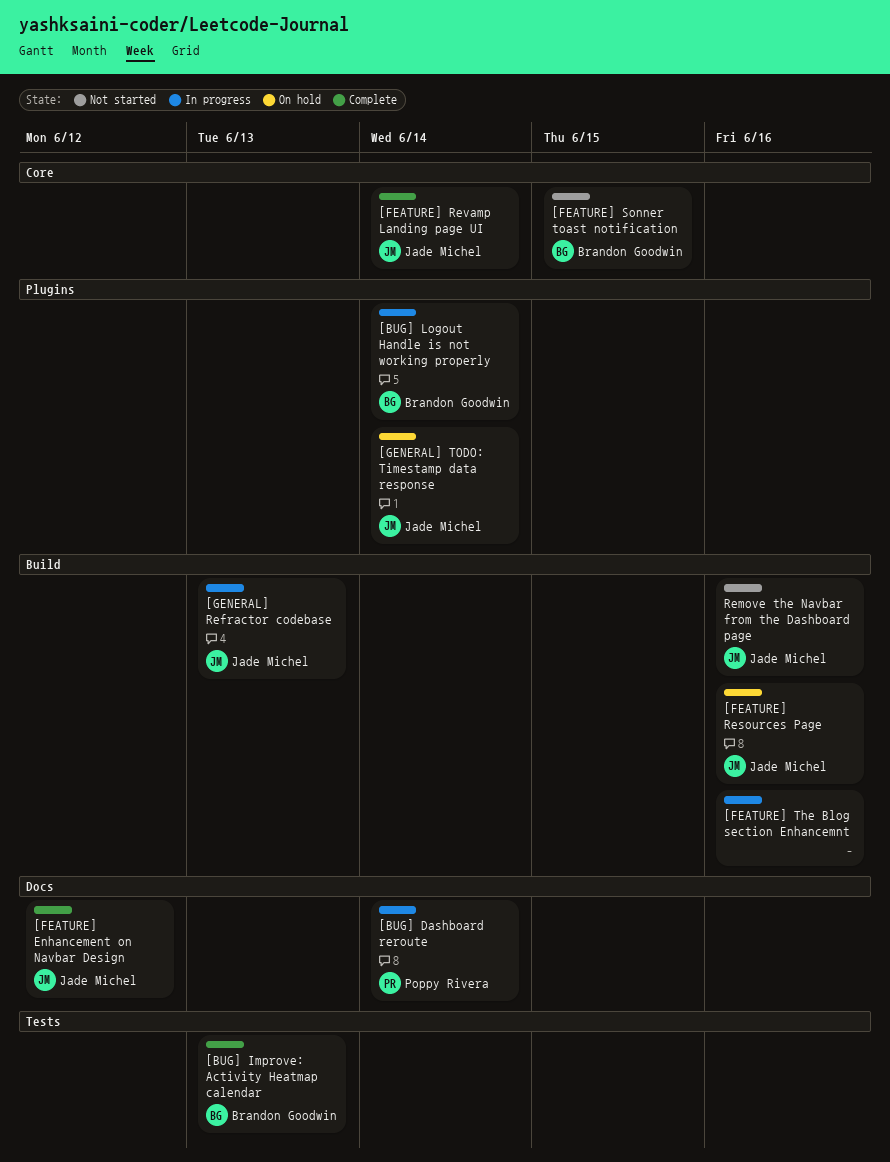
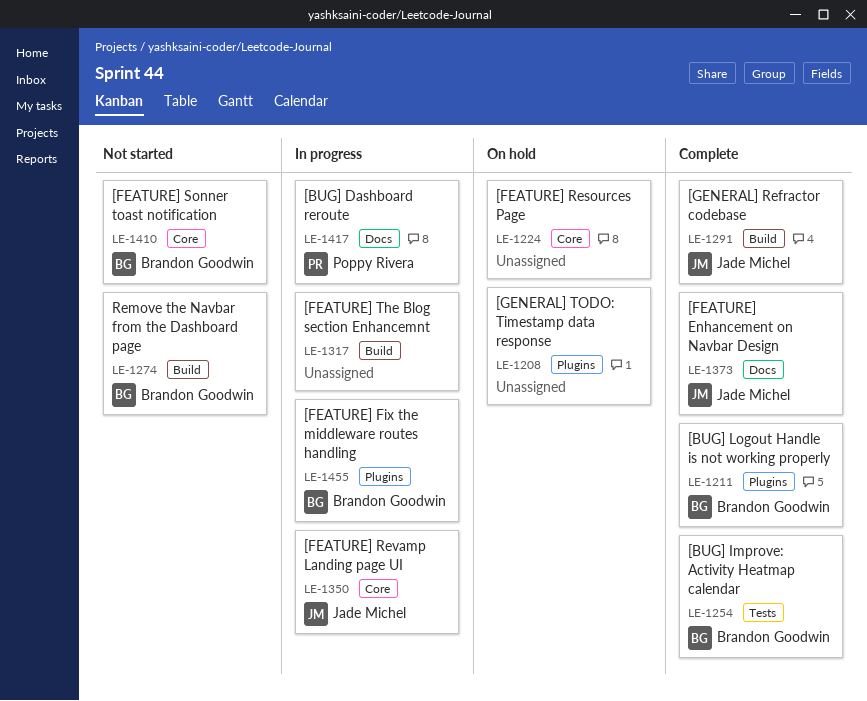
[BUG] Logout Handle is not working properly, status: In progress -> Complete
[FEATURE] Fix the middleware routes handling: none -> present
[FEATURE] Resources Page, owner: Jade Michel -> none
[FEATURE] Resources Page, label: Build -> Core
[FEATURE] Revamp Landing page UI, status: Complete -> In progress
[GENERAL] Refractor codebase, status: In progress -> Complete
[GENERAL] TODO: Timestamp data response, owner: Jade Michel -> none
Remove the Navbar from the Dashboard page, owner: Jade Michel -> Brandon Goodwin

